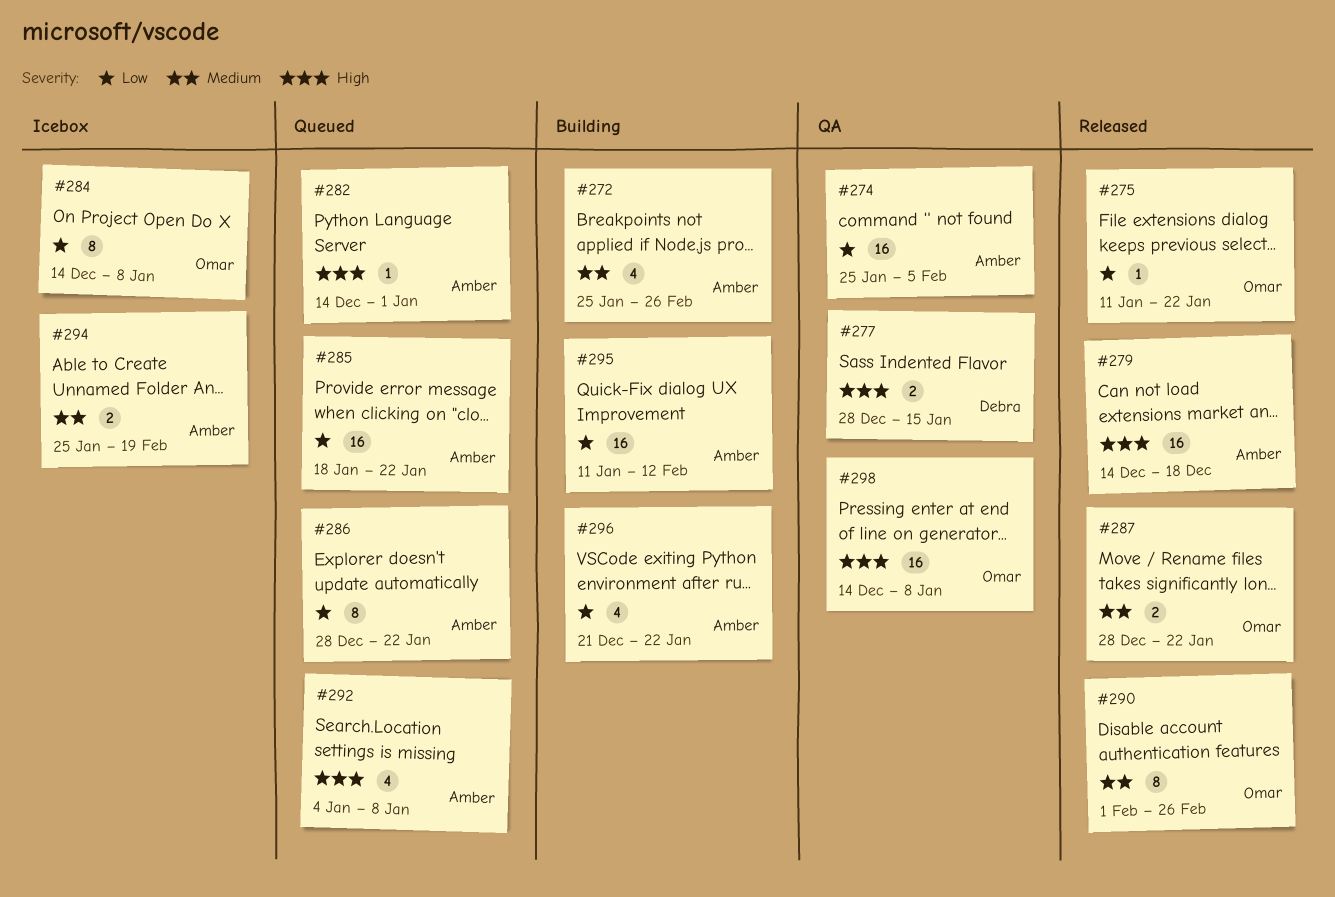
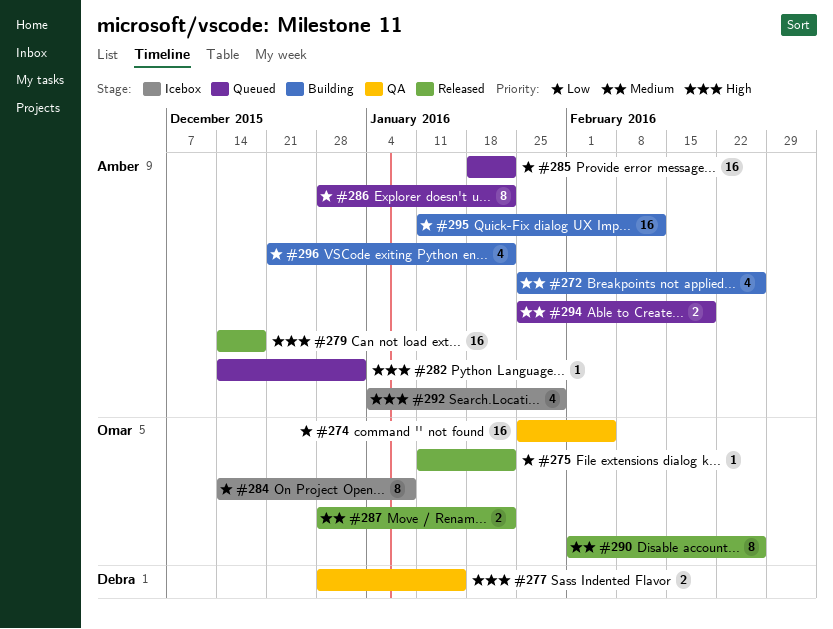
#274, owner: Amber -> Omar
#292, status: Queued -> Icebox
#292, due: Jan 8 -> Jan 29
#294, status: Icebox -> Queued
#298: present -> none

